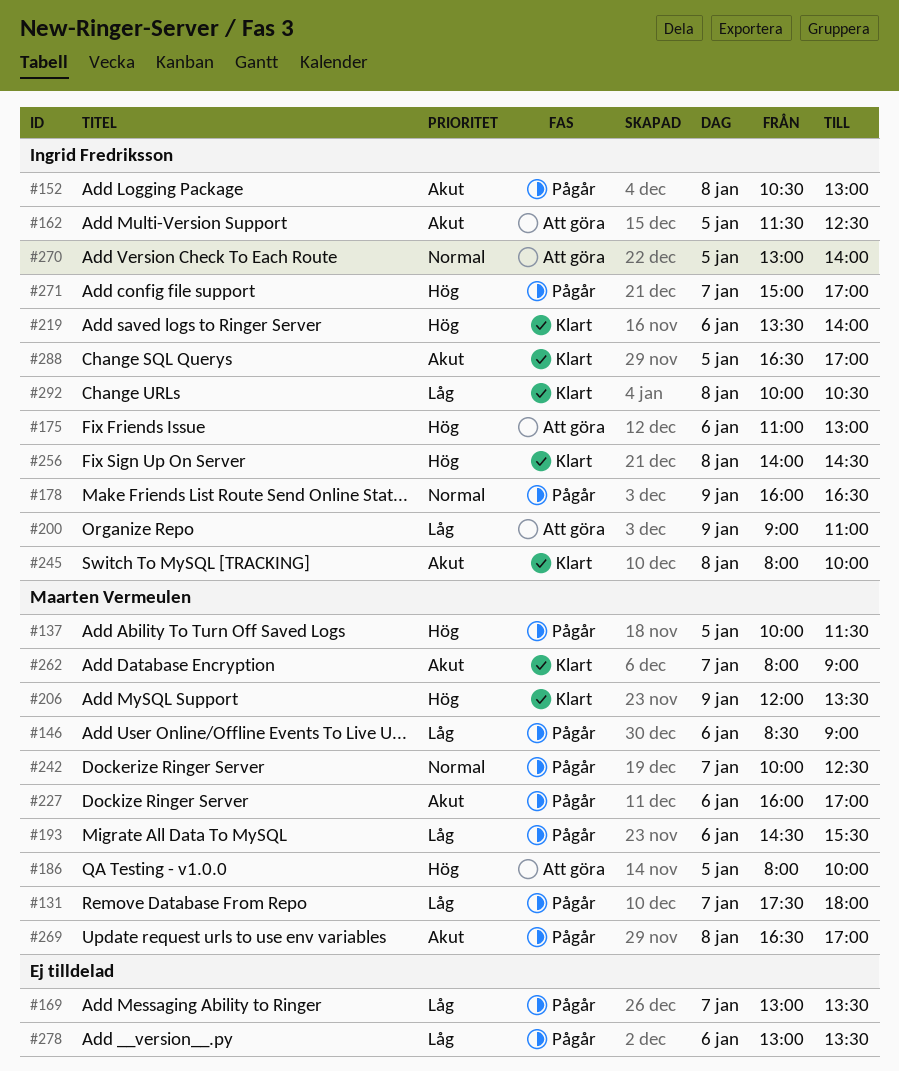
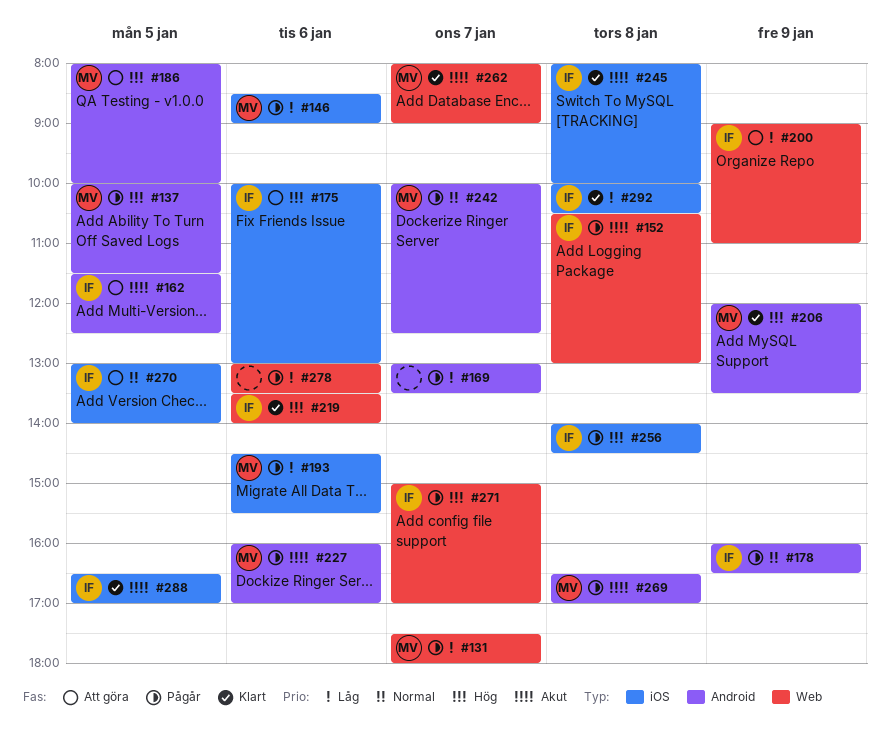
#175, begins: 11:00 -> 10:00
#256, status: Klart -> Pågår

